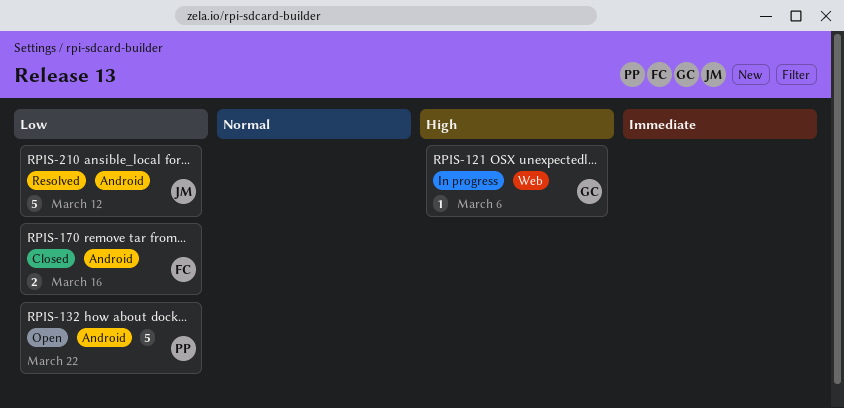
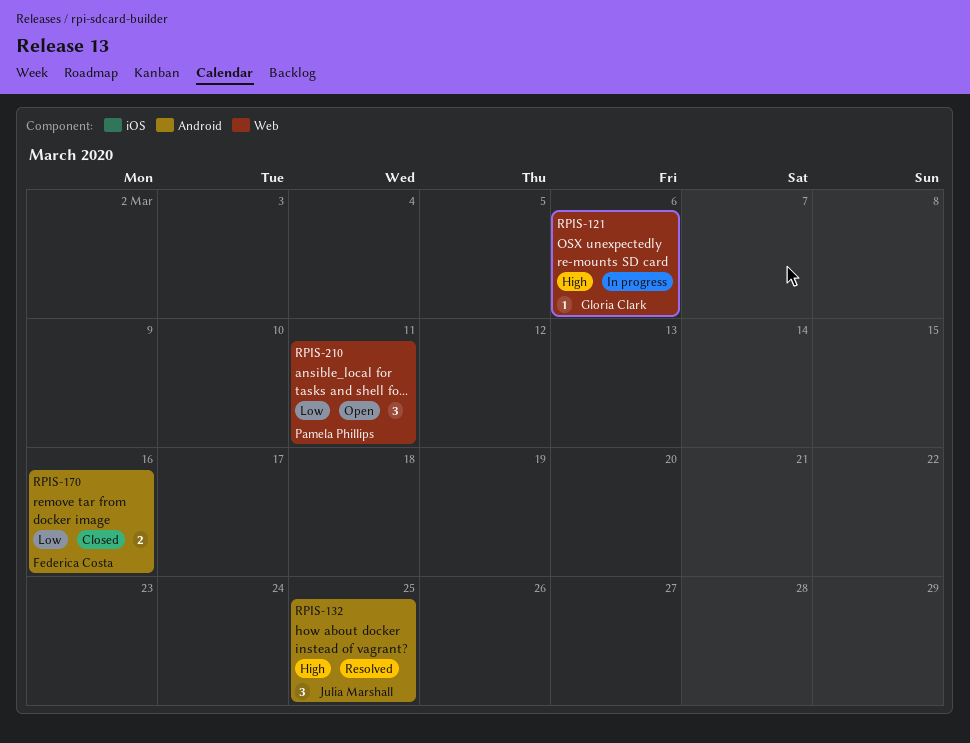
RPIS-132, status: Open -> Resolved
RPIS-132, owner: Pamela Phillips -> Julia Marshall
RPIS-132, priority: Low -> High
RPIS-132, estimate: 5 -> 3
RPIS-132, due: Mar 22 -> Mar 25
RPIS-210, status: Resolved -> Open
RPIS-210, owner: Julia Marshall -> Pamela Phillips
RPIS-210, label: Android -> Web
RPIS-210, estimate: 5 -> 3
RPIS-210, due: Mar 12 -> Mar 11

